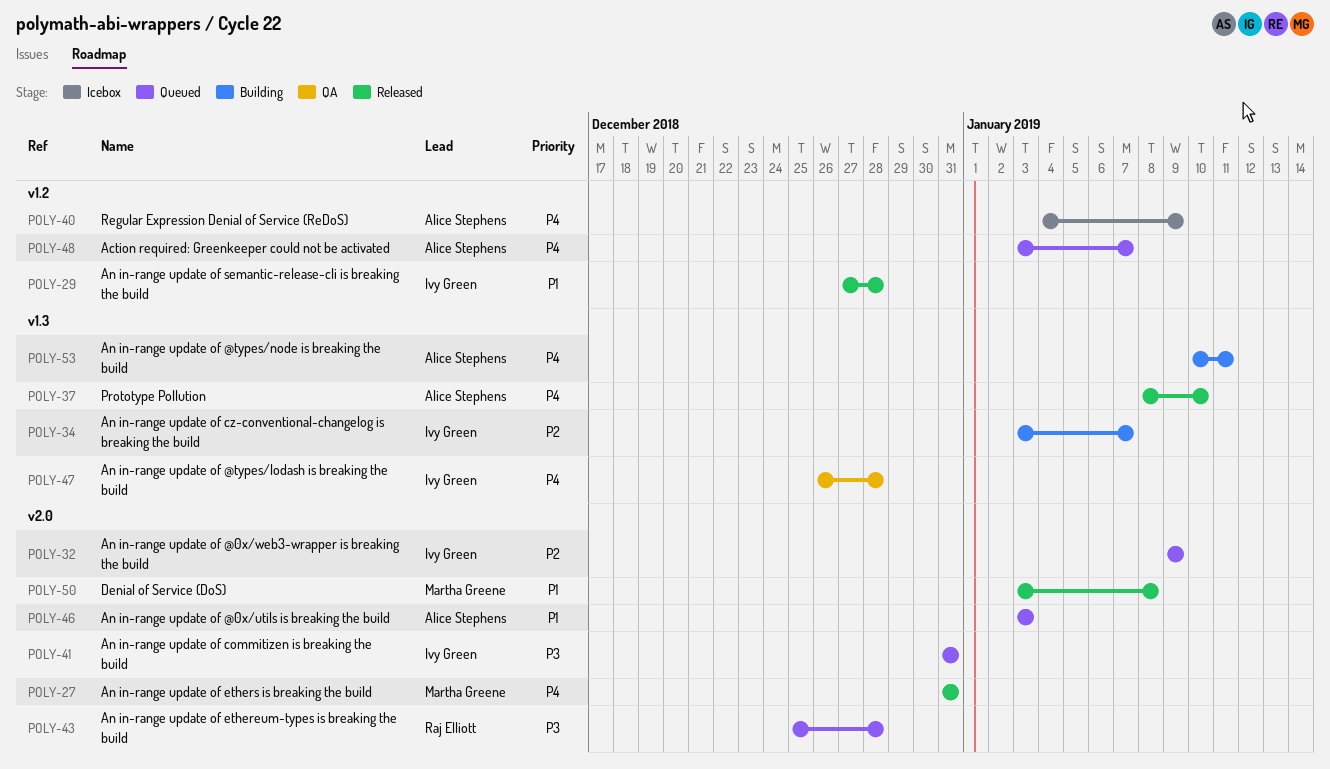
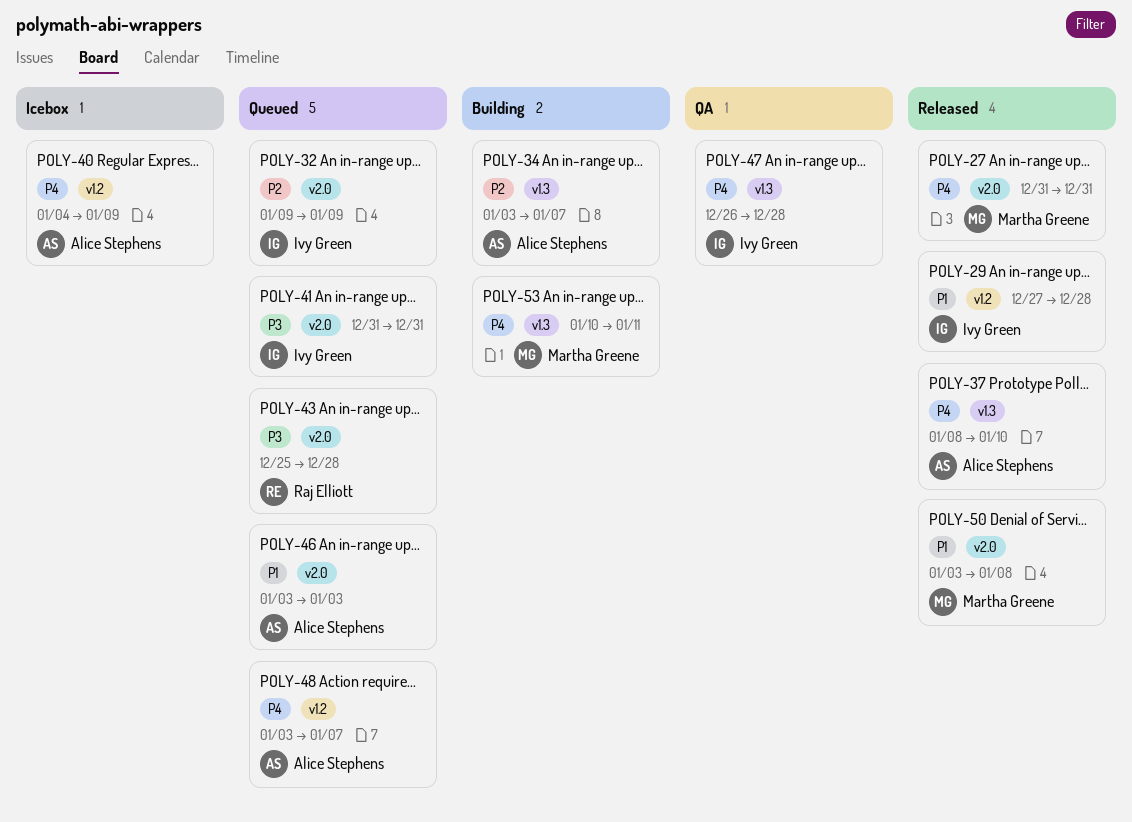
POLY-34, owner: Ivy Green -> Alice Stephens
POLY-53, owner: Alice Stephens -> Martha Greene

